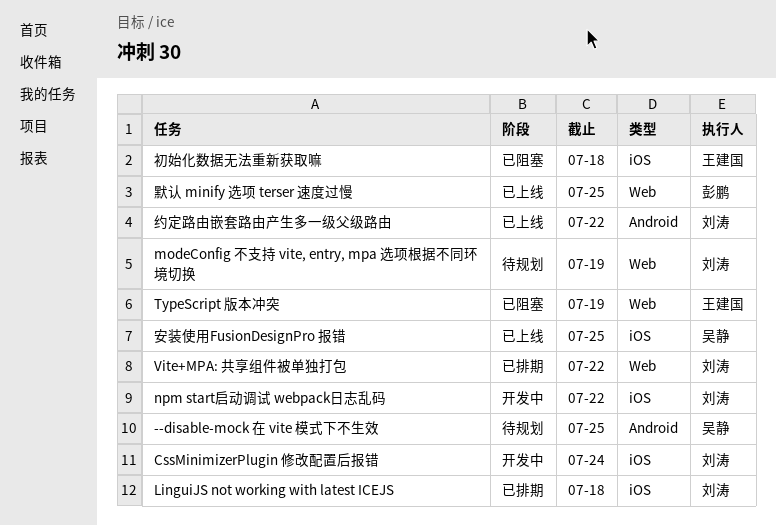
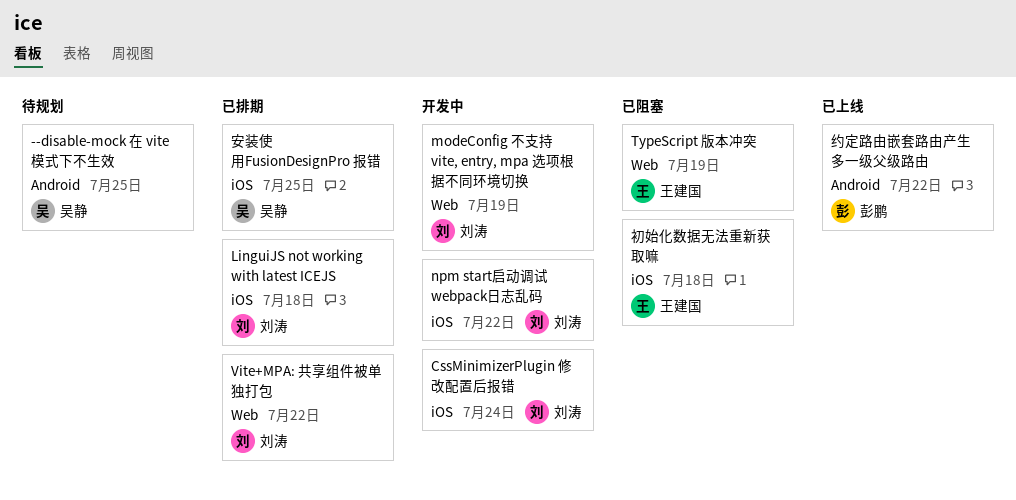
modeConfig 不支持 vite, entry, mpa 选项根据不同环境切换, status: 待规划 -> 开发中
安装使用FusionDesignPro 报错, status: 已上线 -> 已排期
约定路由嵌套路由产生多一级父级路由, owner: 刘涛 -> 彭鹏
默认 minify 选项 terser 速度过慢: present -> none

